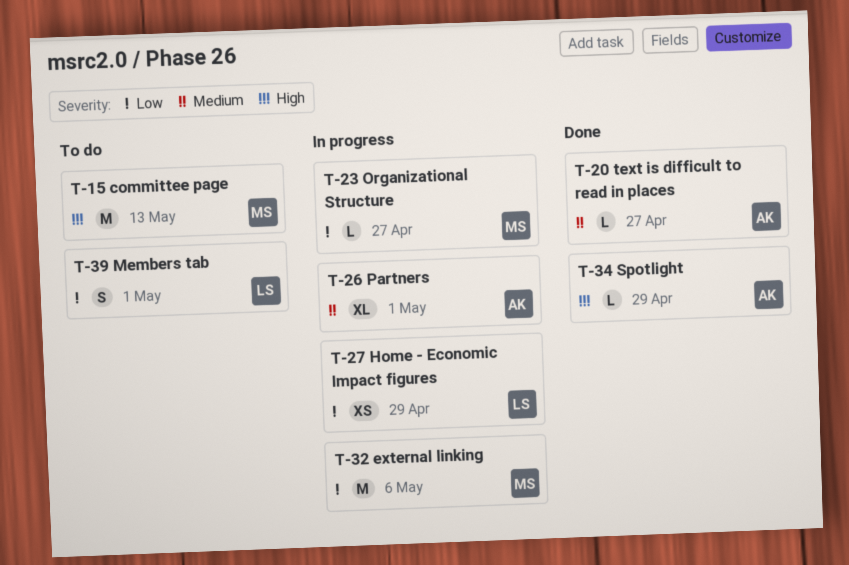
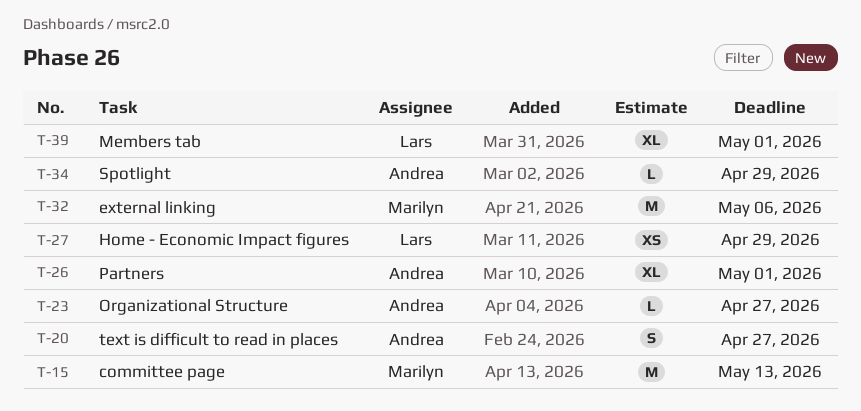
T-20, estimate: L -> S
T-23, owner: Marilyn -> Andrea
T-39, estimate: S -> XL

